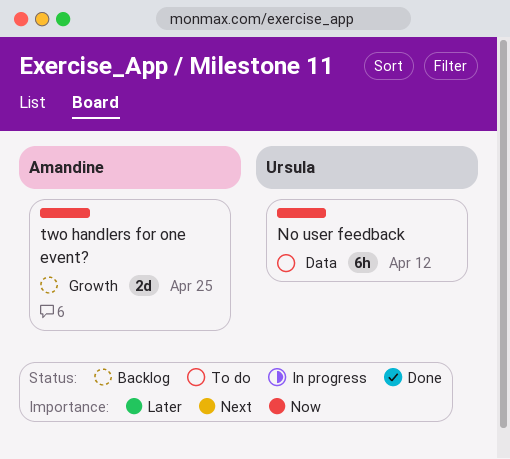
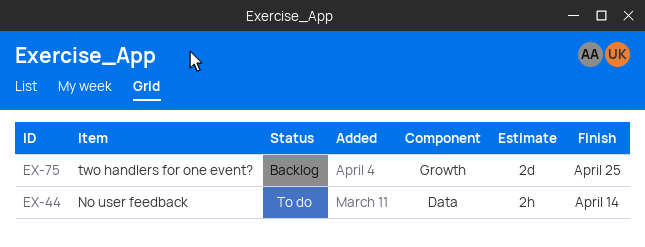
No user feedback, estimate: 6h -> 2h
No user feedback, due: Apr 12 -> Apr 14

